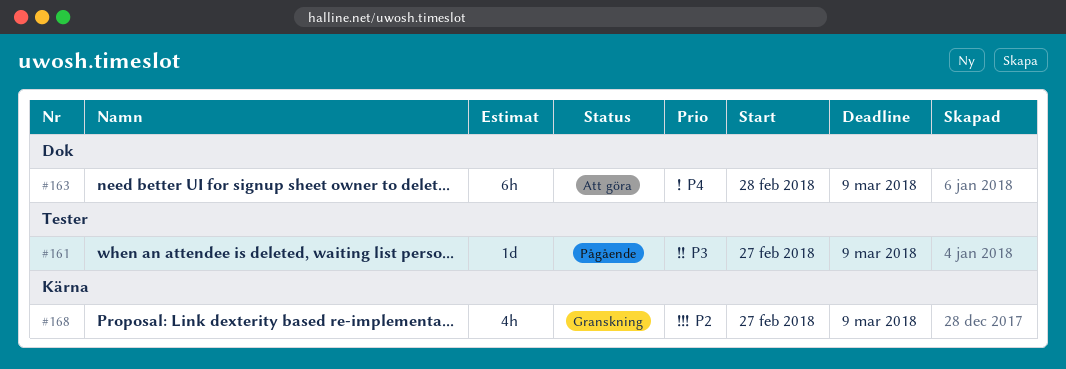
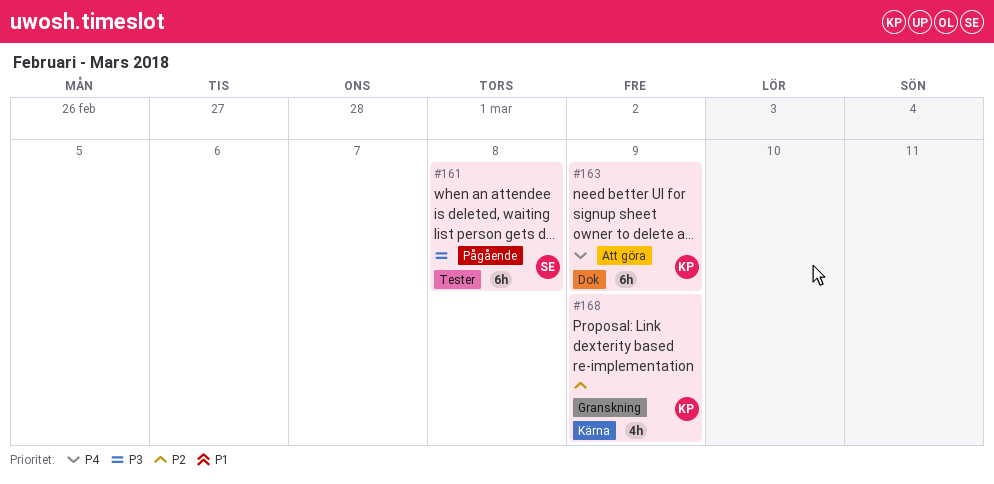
#161, estimate: 1d -> 6h
#161, due: Mar 9 -> Mar 8

